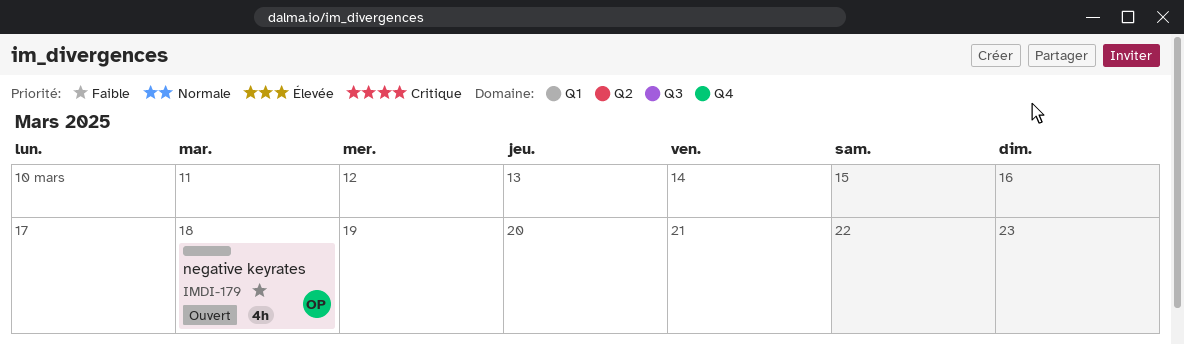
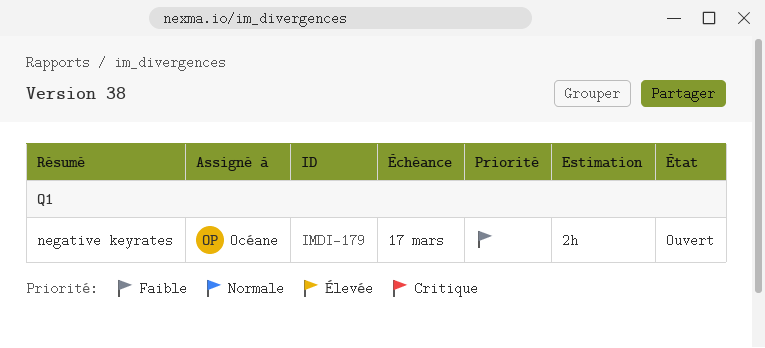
IMDI-179, estimate: 4h -> 2h
IMDI-179, due: Mar 18 -> Mar 17

